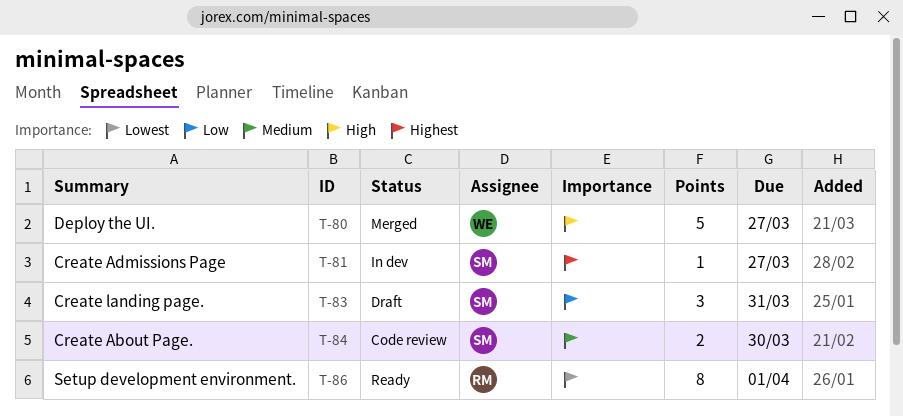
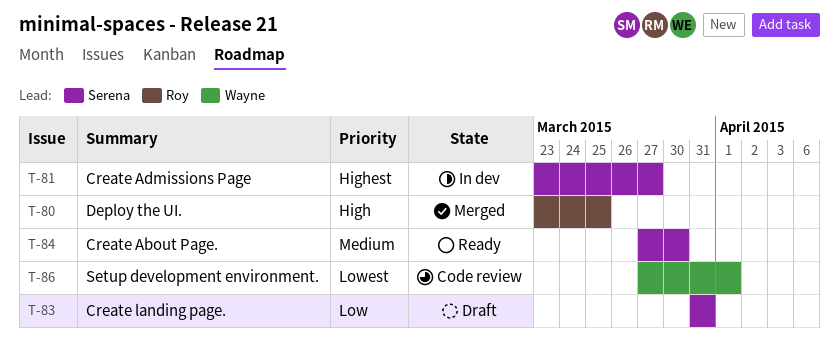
T-80, owner: Wayne -> Roy
T-80, due: Mar 27 -> Mar 25
T-84, status: Code review -> Ready
T-86, status: Ready -> Code review
T-86, owner: Roy -> Wayne

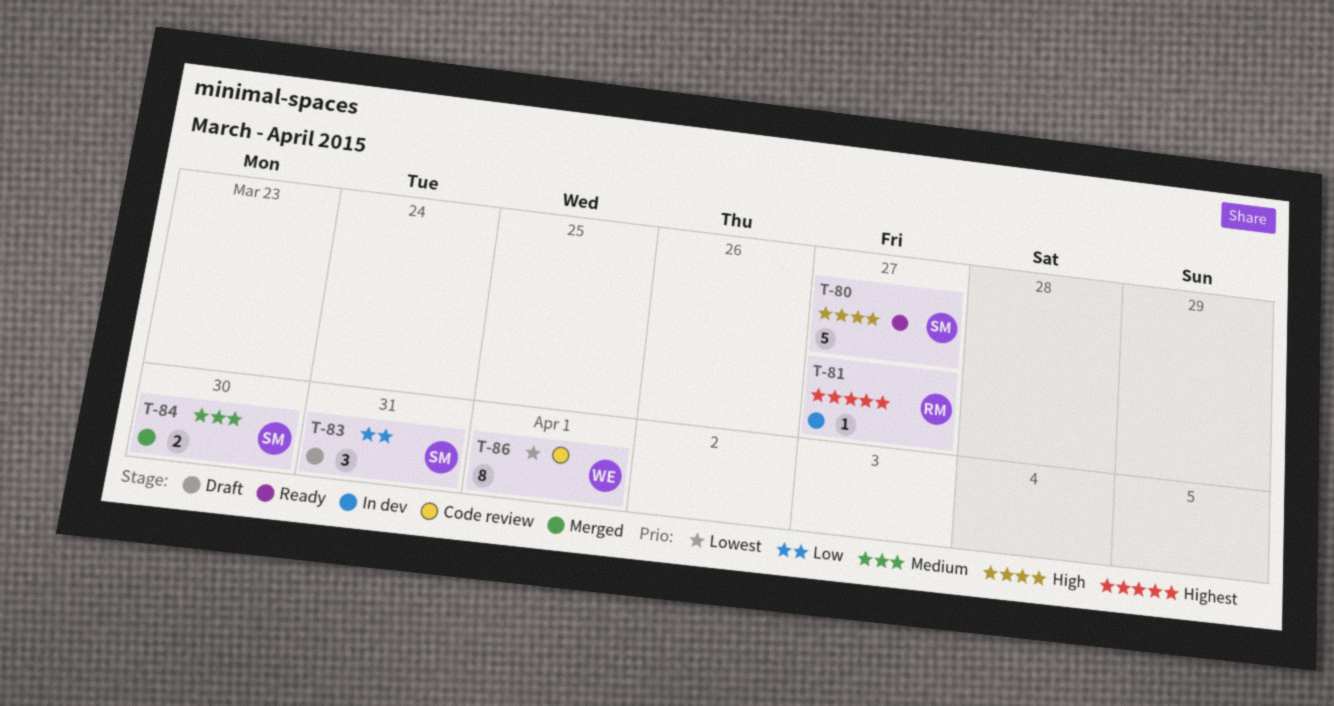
T-80, status: Merged -> Ready
T-80, owner: Roy -> Serena
T-80, due: Mar 25 -> Mar 27
T-81, owner: Serena -> Roy
T-84, status: Ready -> Merged

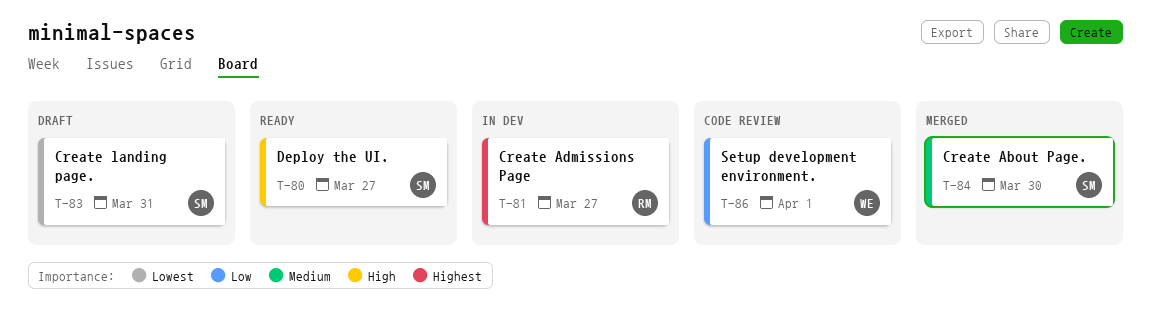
T-83, priority: Low -> Lowest
T-86, priority: Lowest -> Low

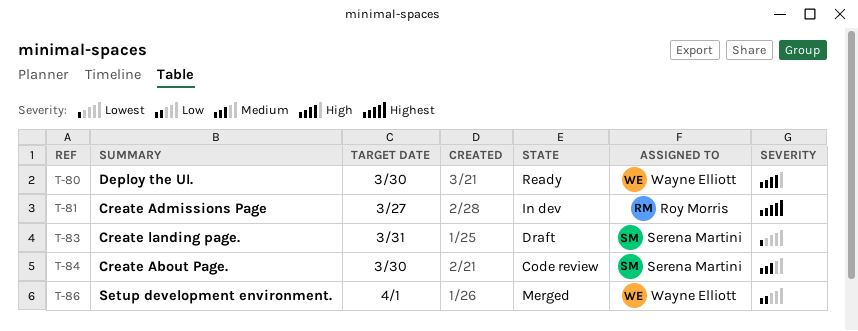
T-80, owner: Serena Martini -> Wayne Elliott
T-80, due: Mar 27 -> Mar 30
T-84, status: Merged -> Code review
T-86, status: Code review -> Merged

